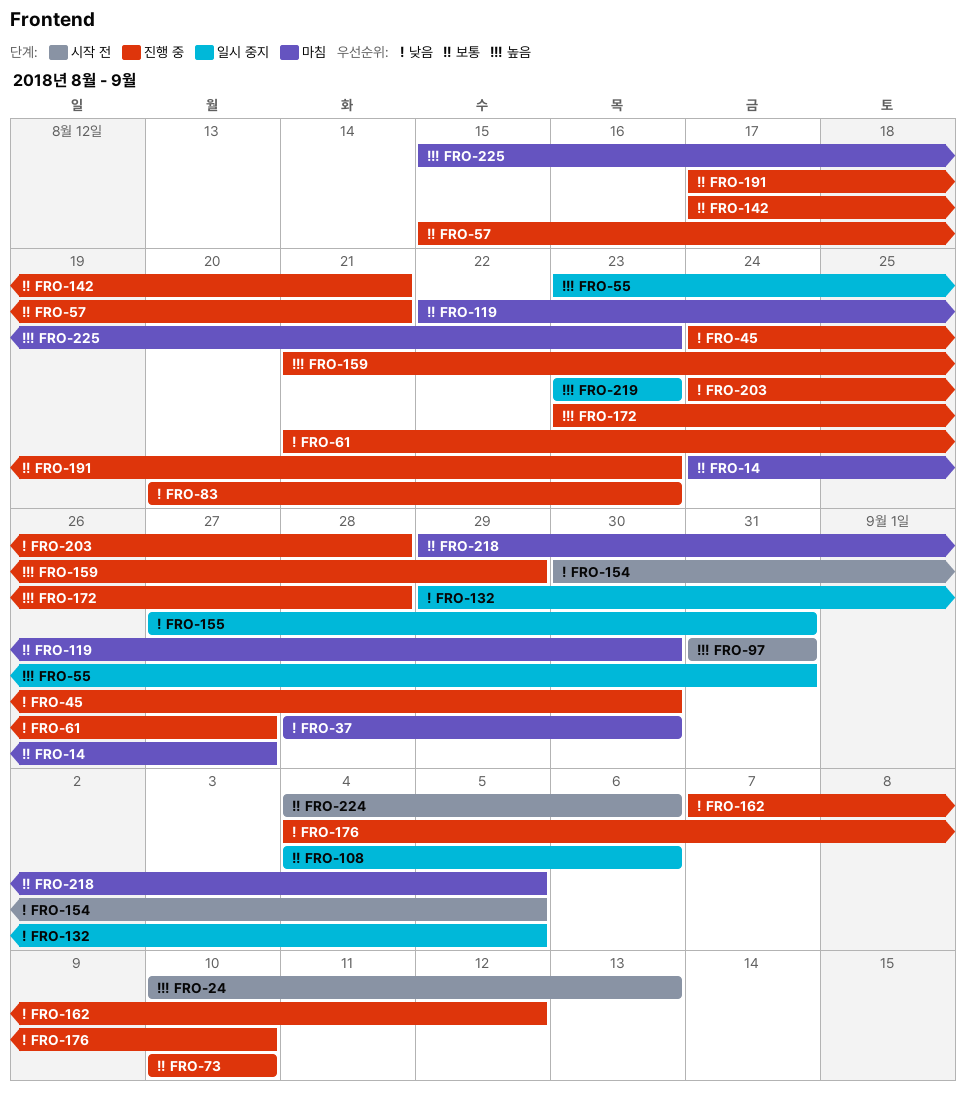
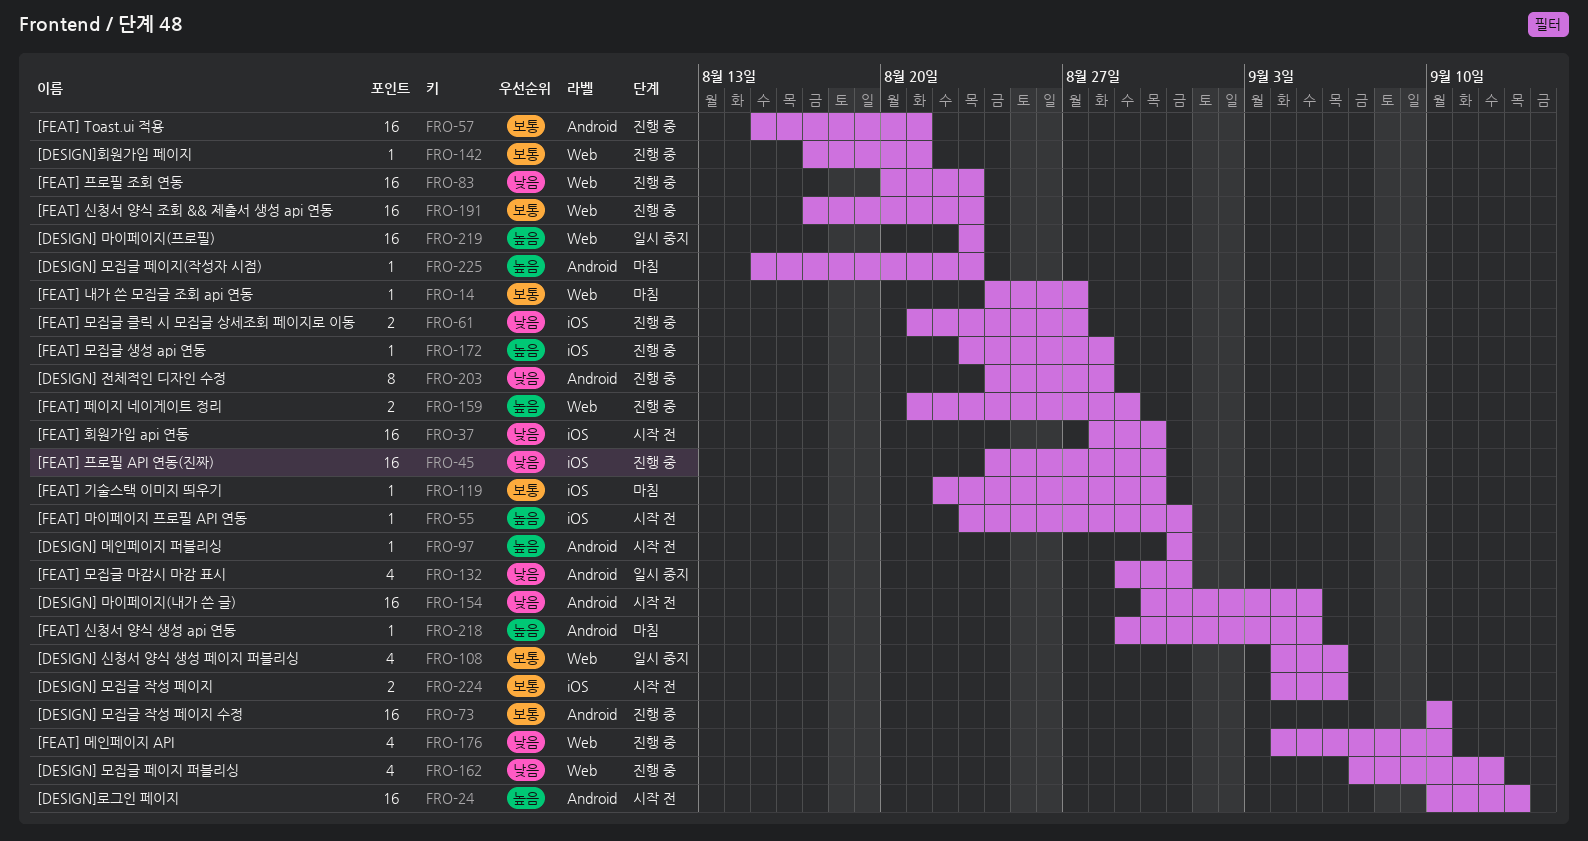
FRO-37, status: 마침 -> 시작 전
FRO-55, status: 일시 중지 -> 시작 전
FRO-132, due: Sep 5 -> Aug 31
FRO-155: present -> none
FRO-218, priority: 보통 -> 높음

